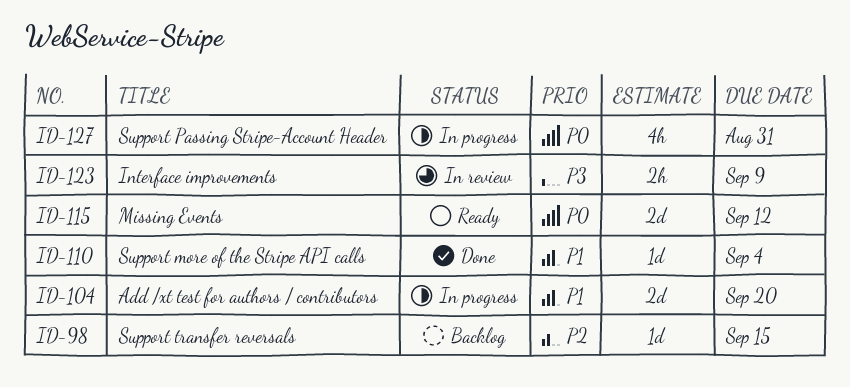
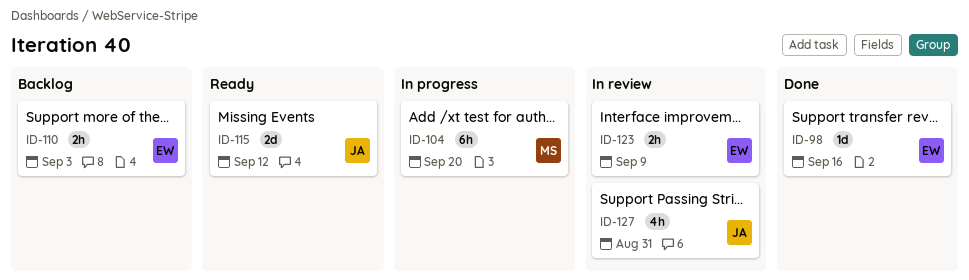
ID-98, status: Backlog -> Done
ID-98, due: Sep 15 -> Sep 16
ID-104, estimate: 2d -> 6h
ID-110, status: Done -> Backlog
ID-110, estimate: 1d -> 2h
ID-110, due: Sep 4 -> Sep 3
ID-127, status: In progress -> In review

